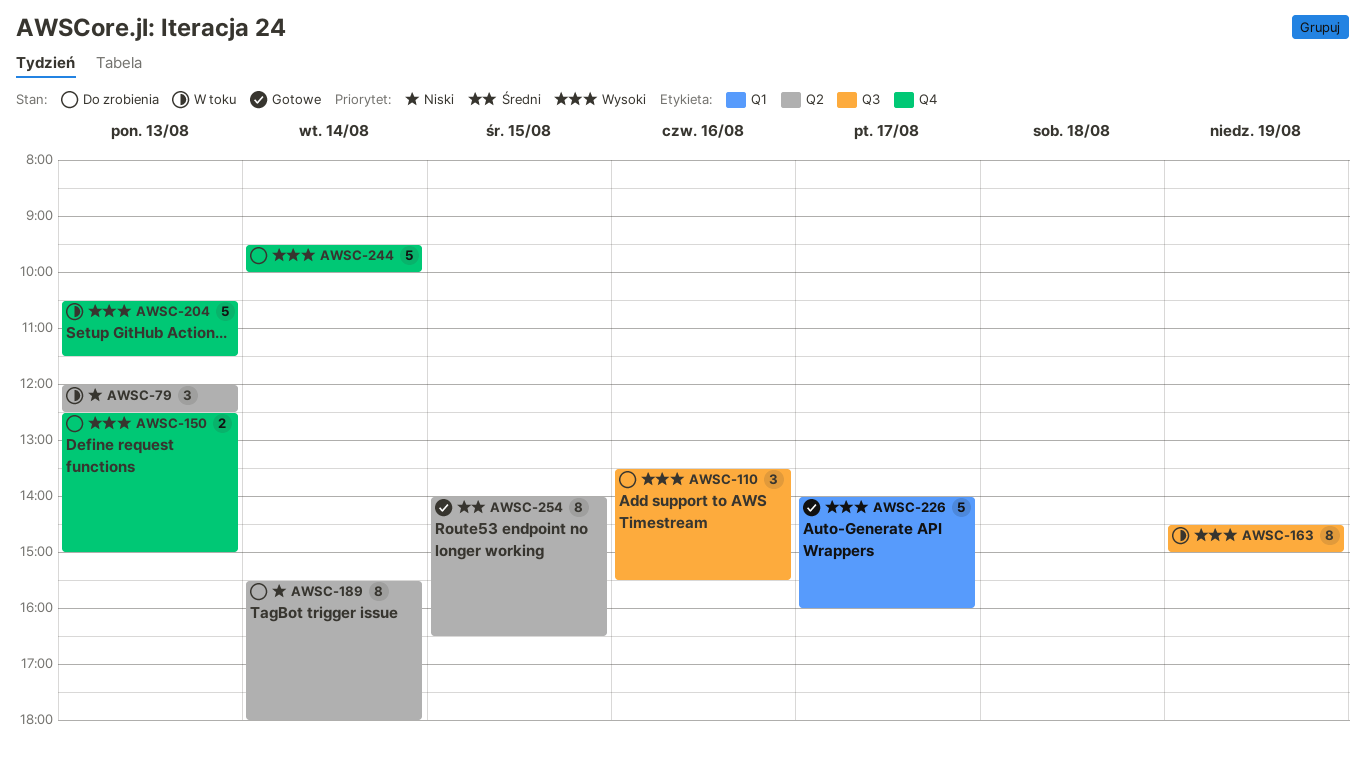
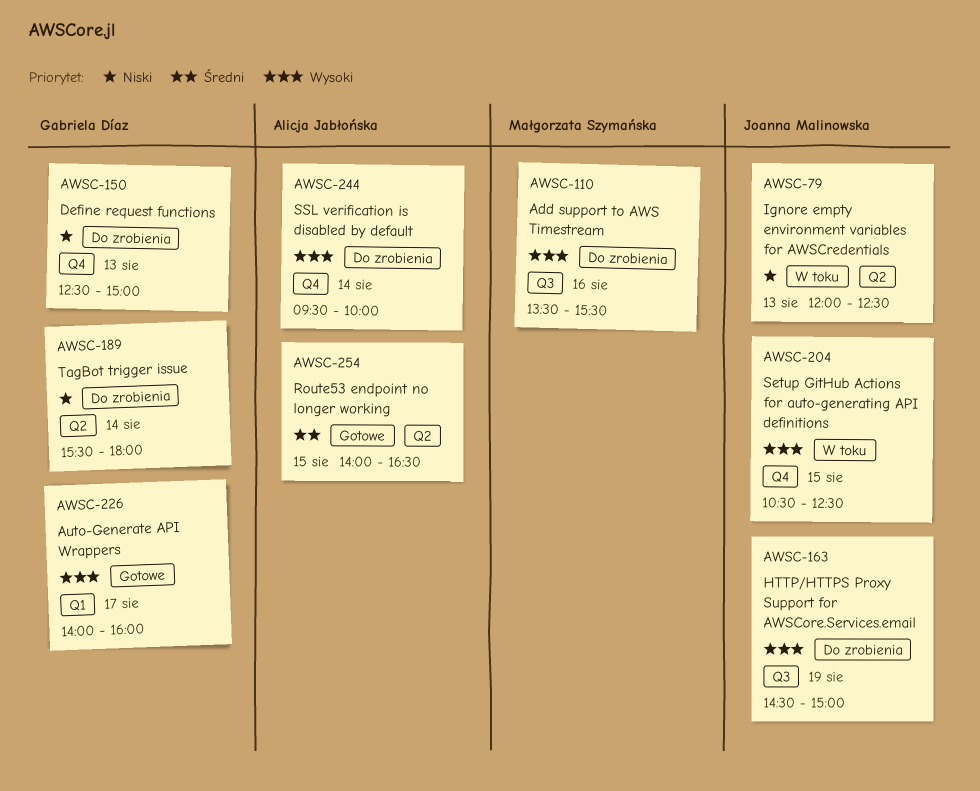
AWSC-150, priority: Wysoki -> Niski
AWSC-163, status: W toku -> Do zrobienia
AWSC-204, day: Aug 13 -> Aug 15
AWSC-204, ends: 11:30 -> 12:30

